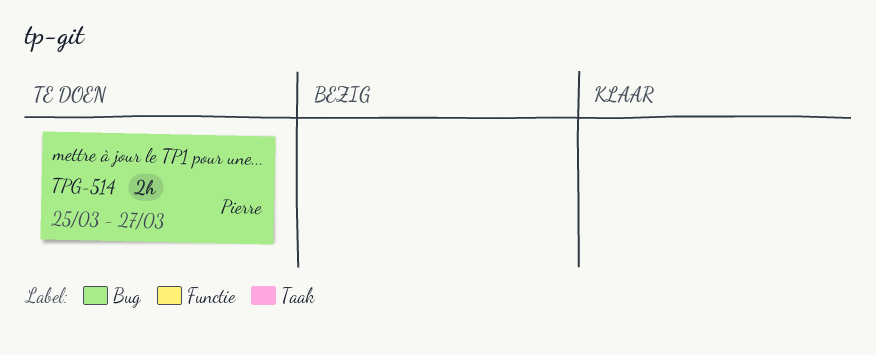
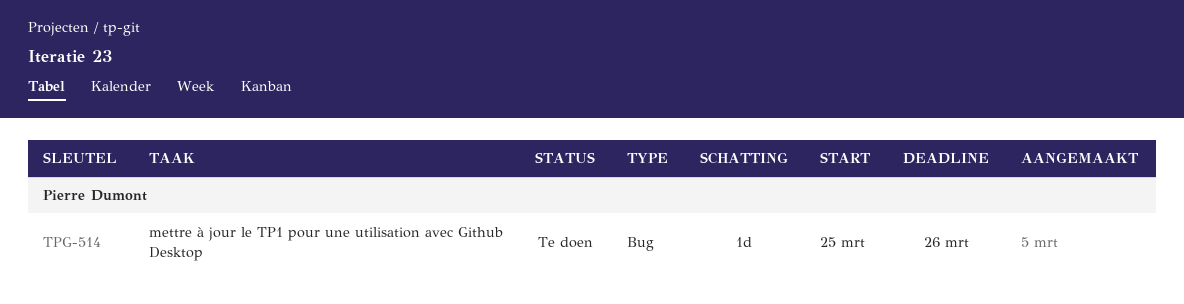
TPG-514, estimate: 2h -> 1d
TPG-514, due: Mar 27 -> Mar 26

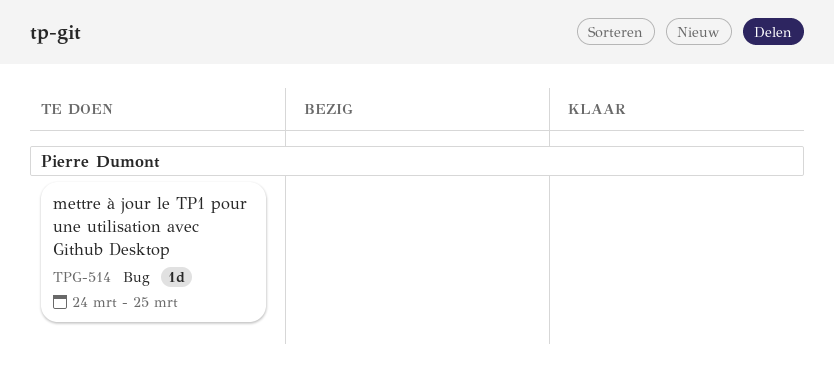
TPG-514, start: Mar 25 -> Mar 24
TPG-514, due: Mar 26 -> Mar 25

